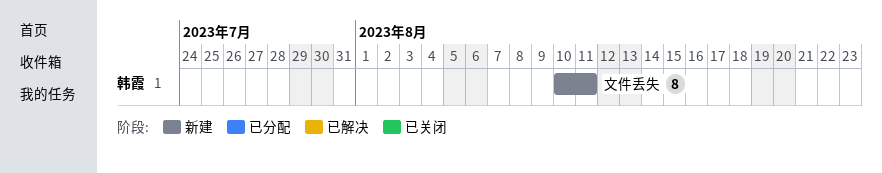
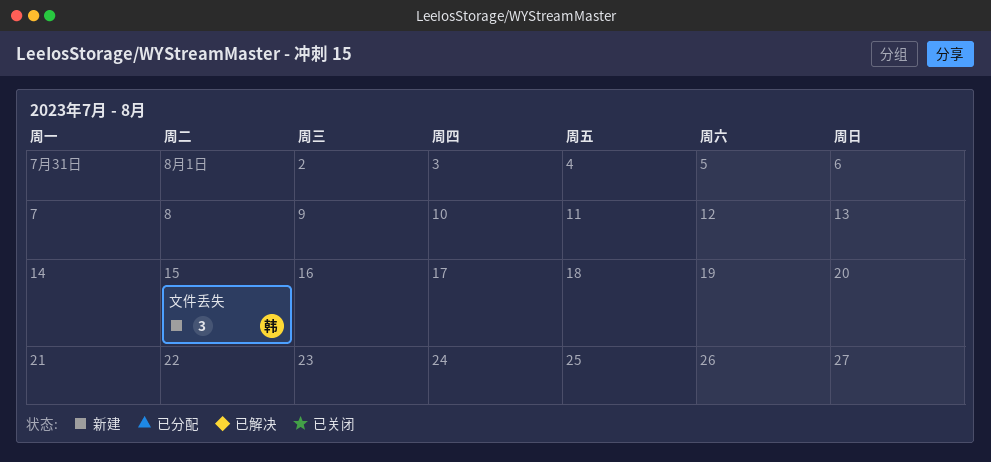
文件丢失, estimate: 8 -> 3
文件丢失, due: Aug 11 -> Aug 15

